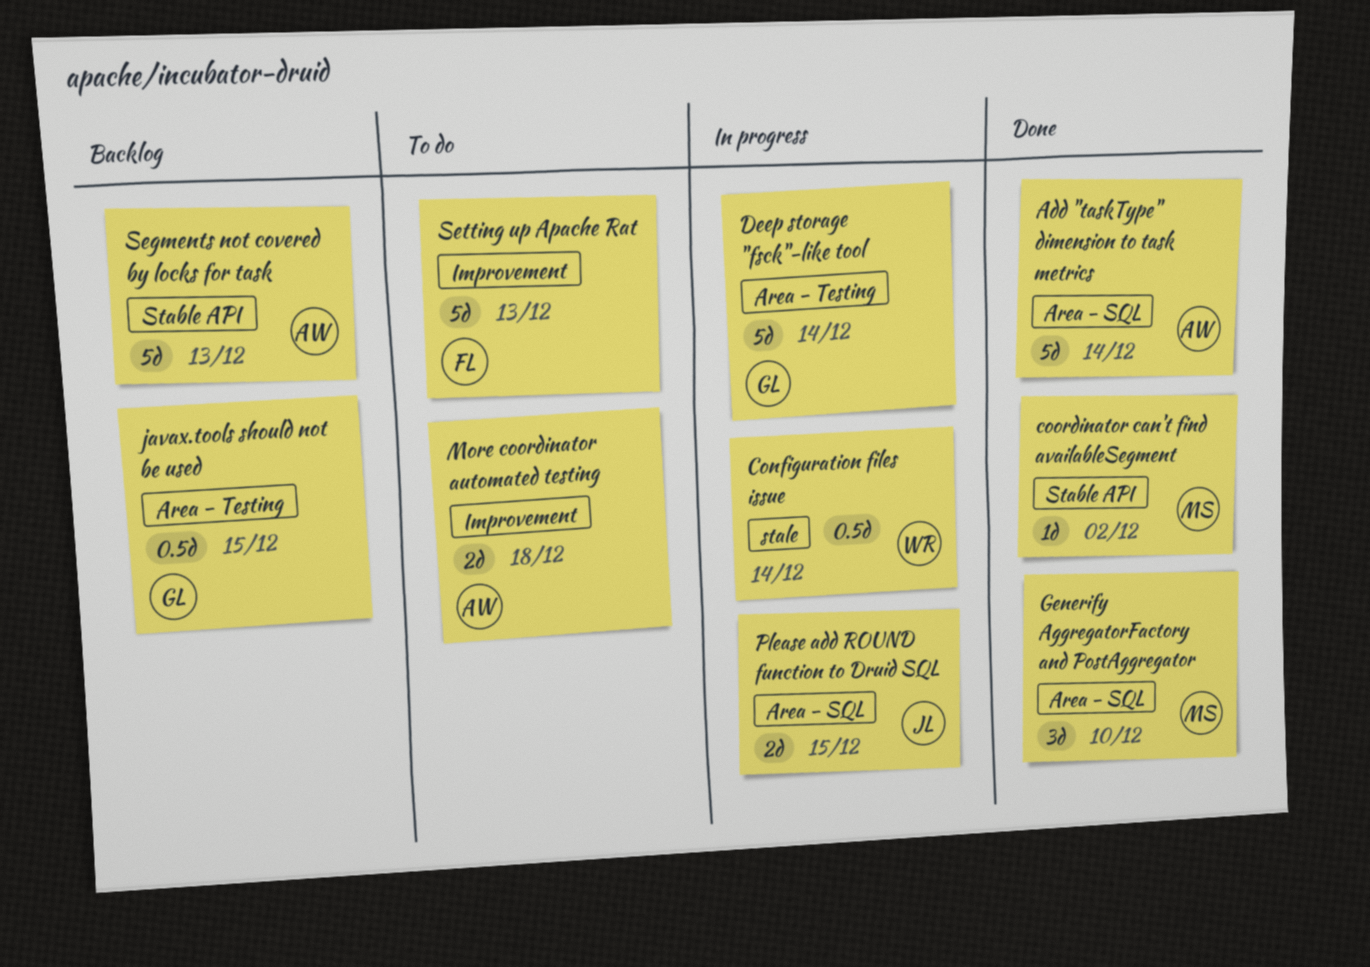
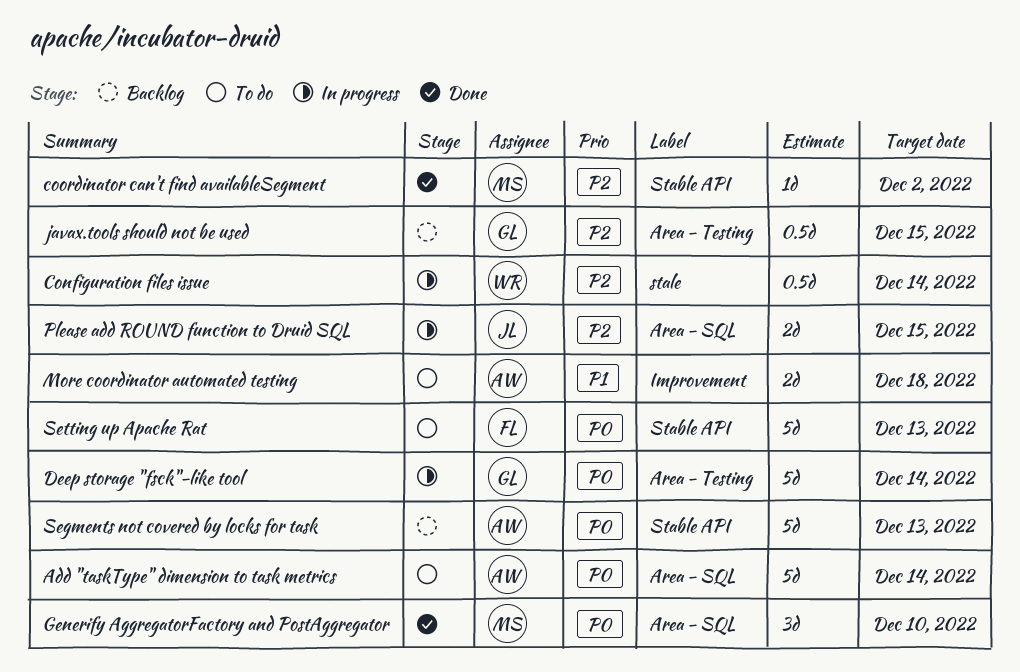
Add "taskType" dimension to task metrics, status: Done -> To do
Setting up Apache Rat, label: Improvement -> Stable API

